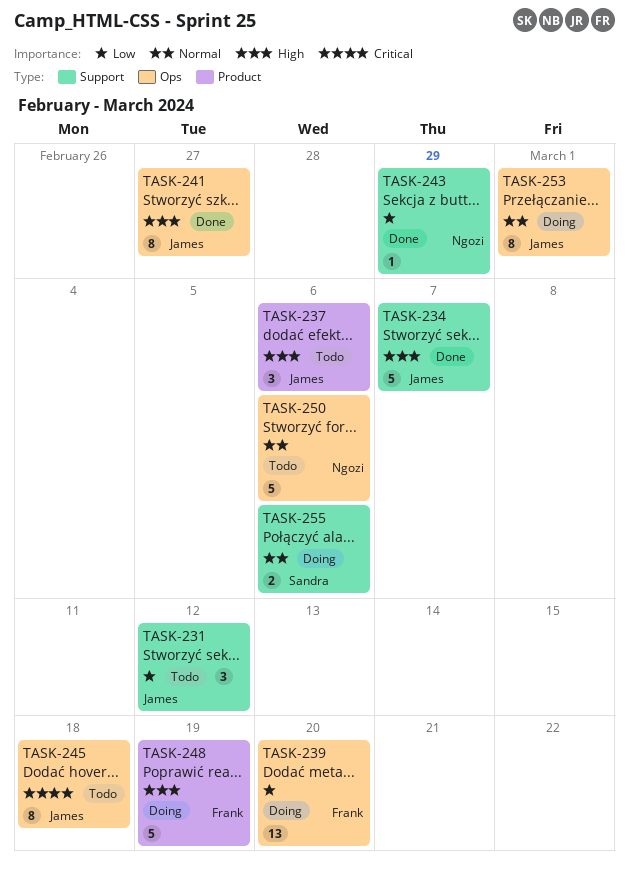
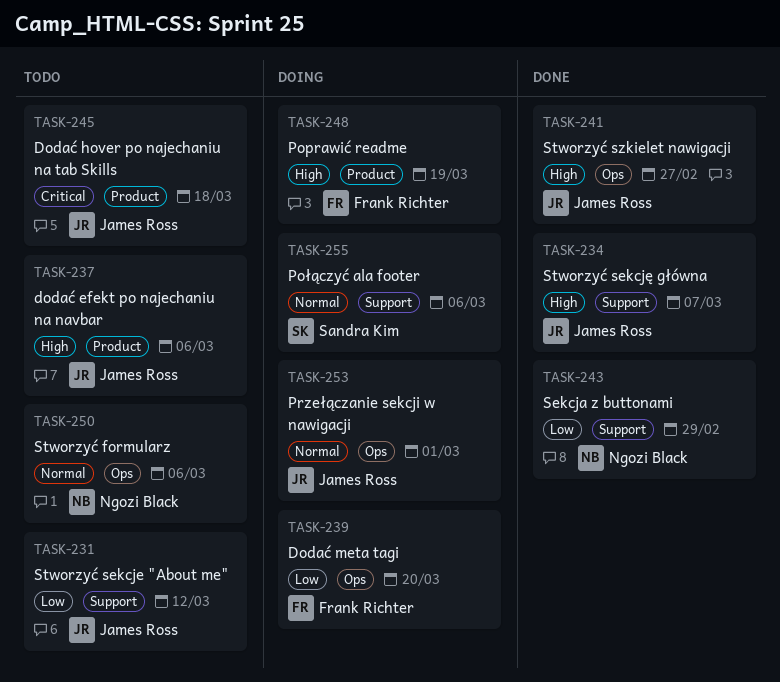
TASK-245, label: Ops -> Product

